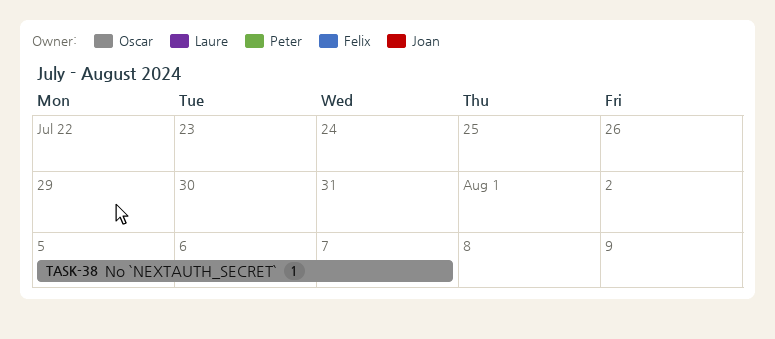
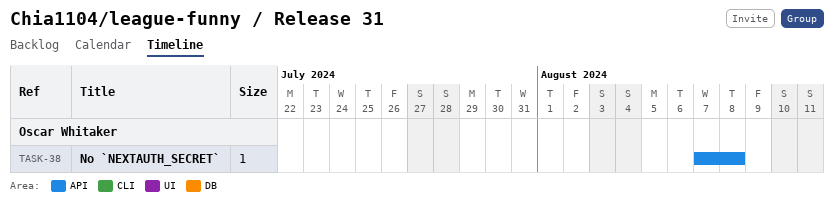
TASK-38, start: Aug 5 -> Aug 7
TASK-38, due: Aug 7 -> Aug 8

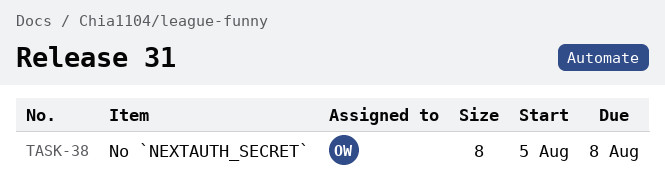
TASK-38, estimate: 1 -> 8
TASK-38, start: Aug 7 -> Aug 5

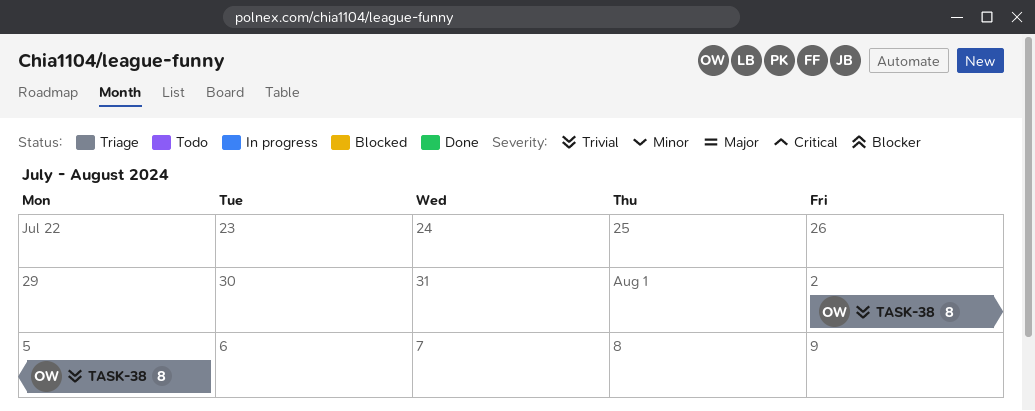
TASK-38, start: Aug 5 -> Aug 2
TASK-38, due: Aug 8 -> Aug 5

